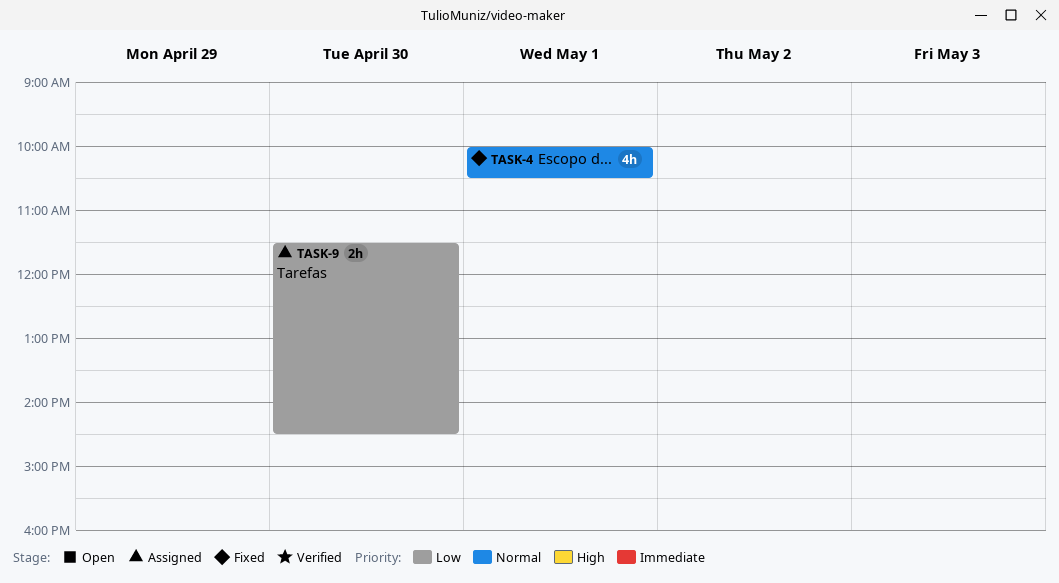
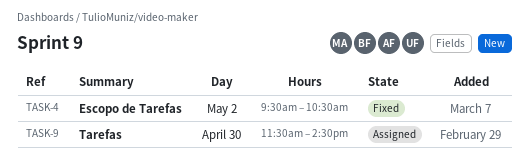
TASK-4, day: May 1 -> May 2
TASK-4, begins: 10:00 -> 09:30

